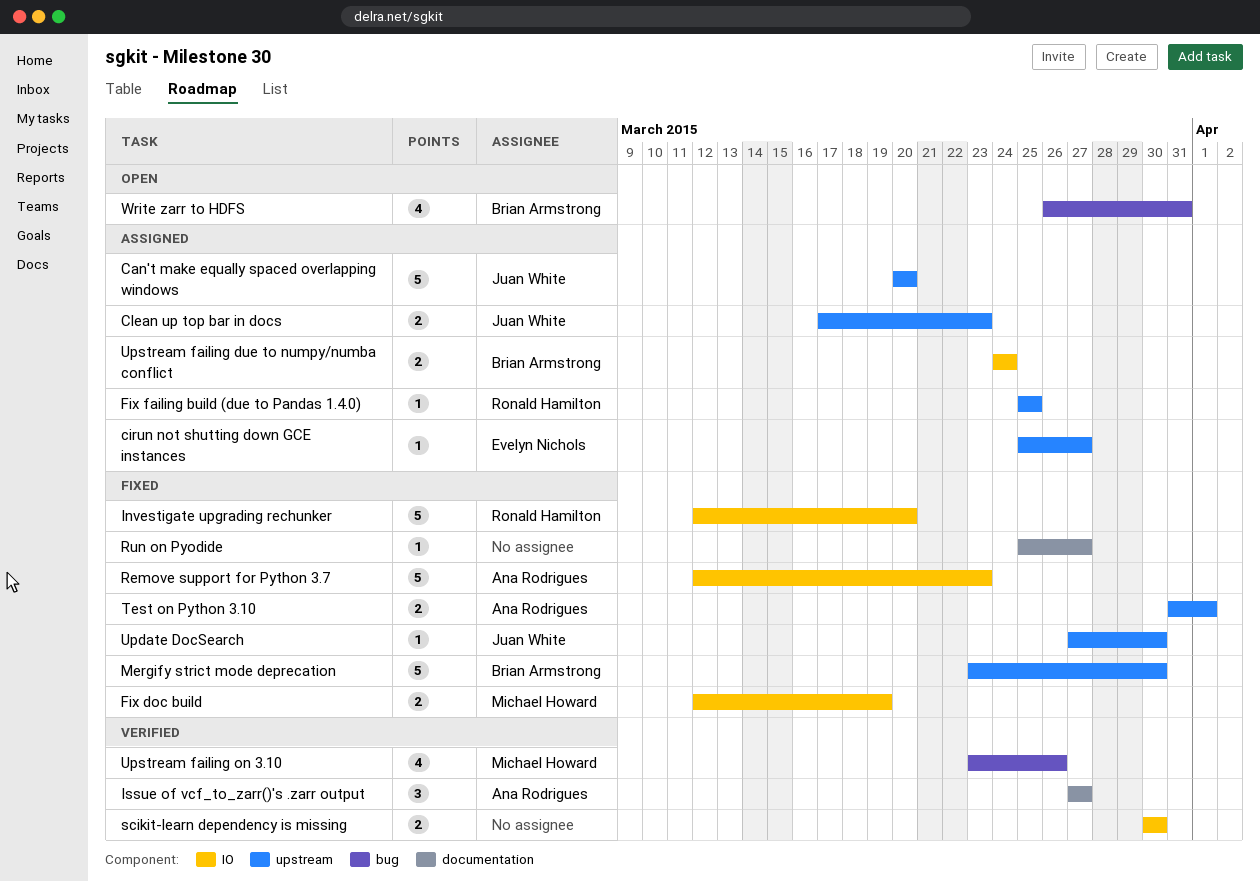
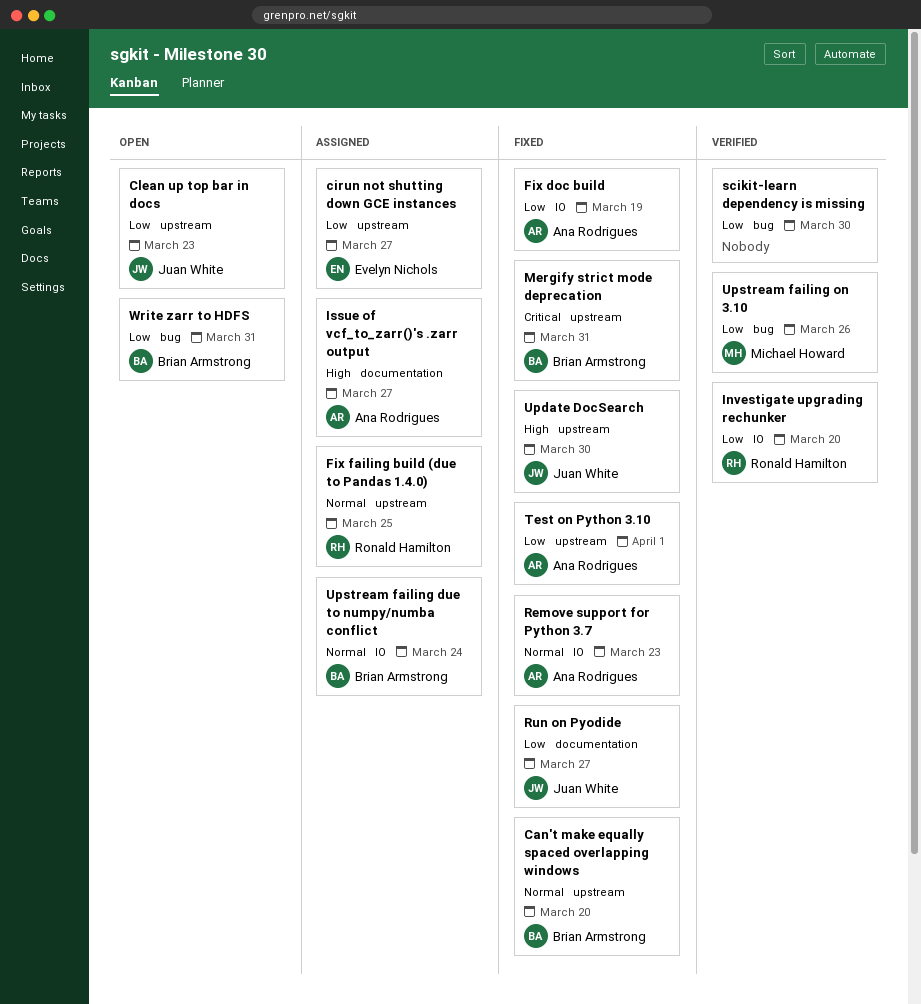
Can't make equally spaced overlapping windows, status: Assigned -> Fixed
Can't make equally spaced overlapping windows, owner: Juan White -> Brian Armstrong
Clean up top bar in docs, status: Assigned -> Open
Fix doc build, owner: Michael Howard -> Ana Rodrigues
Investigate upgrading rechunker, status: Fixed -> Verified
Issue of vcf_to_zarr()'s .zarr output, status: Verified -> Assigned
Mergify strict mode deprecation, due: Mar 30 -> Mar 31
Run on Pyodide, owner: none -> Juan White
scikit-learn dependency is missing, label: IO -> bug

